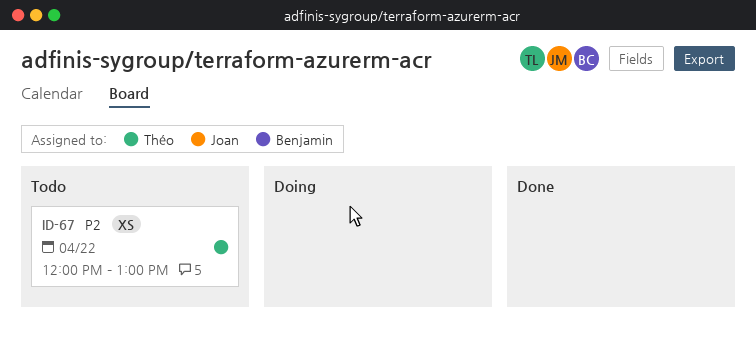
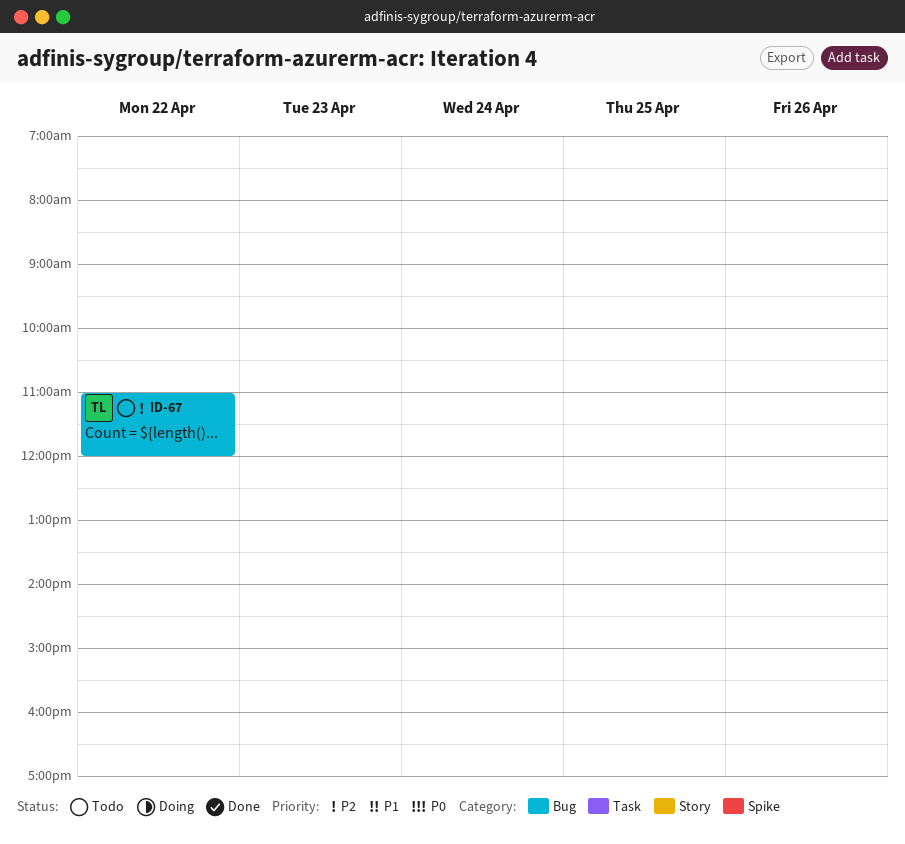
ID-67, begins: 12:00 -> 11:00
ID-67, ends: 13:00 -> 12:00

